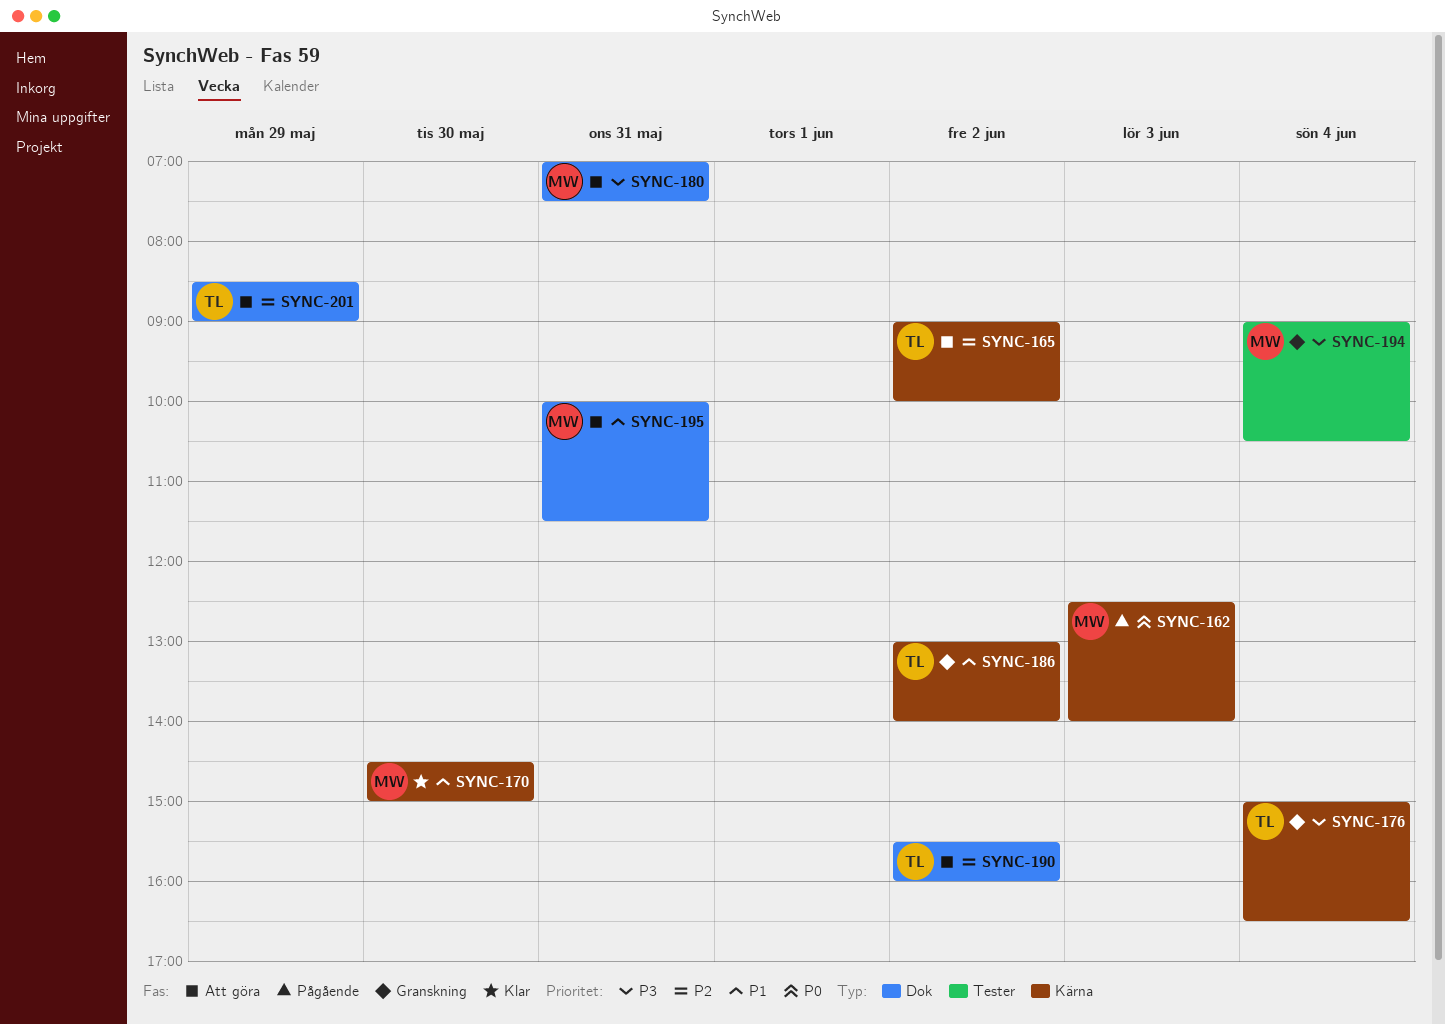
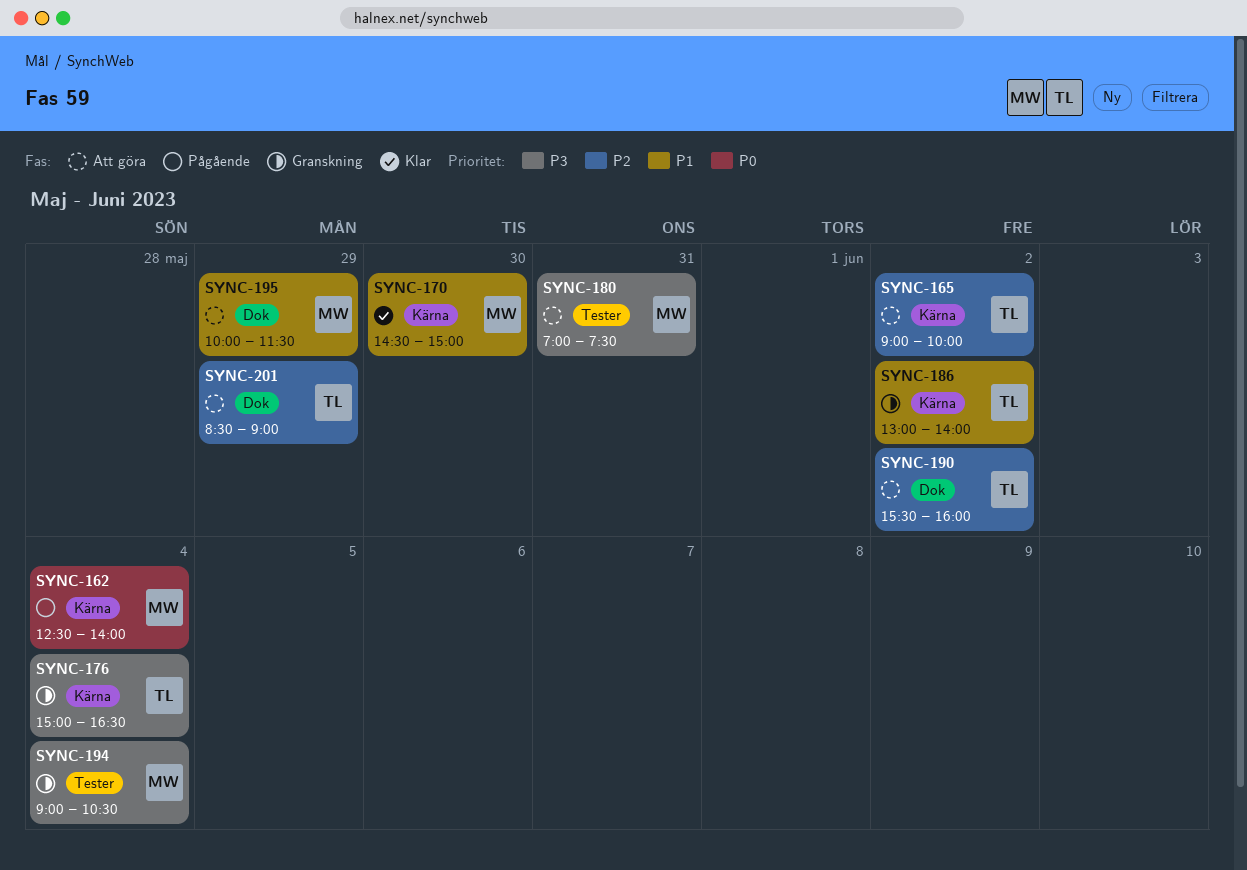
SYNC-162, day: Jun 3 -> Jun 4
SYNC-180, label: Dok -> Tester
SYNC-195, day: May 31 -> May 29

